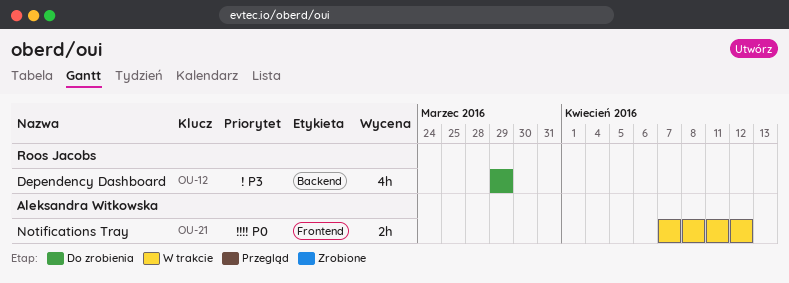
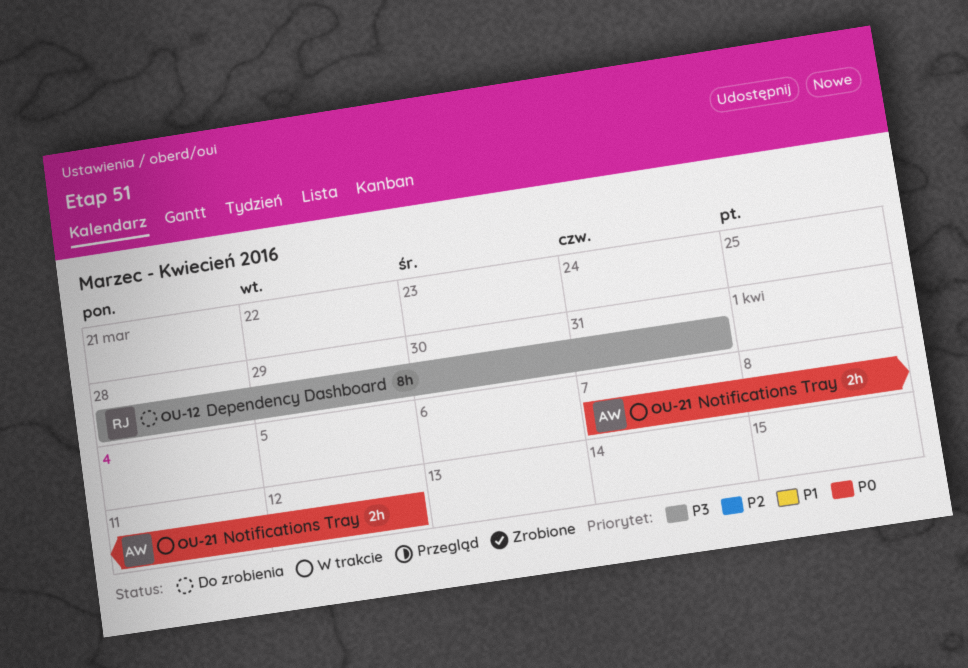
OU-12, estimate: 4h -> 8h
OU-12, start: Mar 29 -> Mar 28
OU-12, due: Mar 29 -> Mar 31

